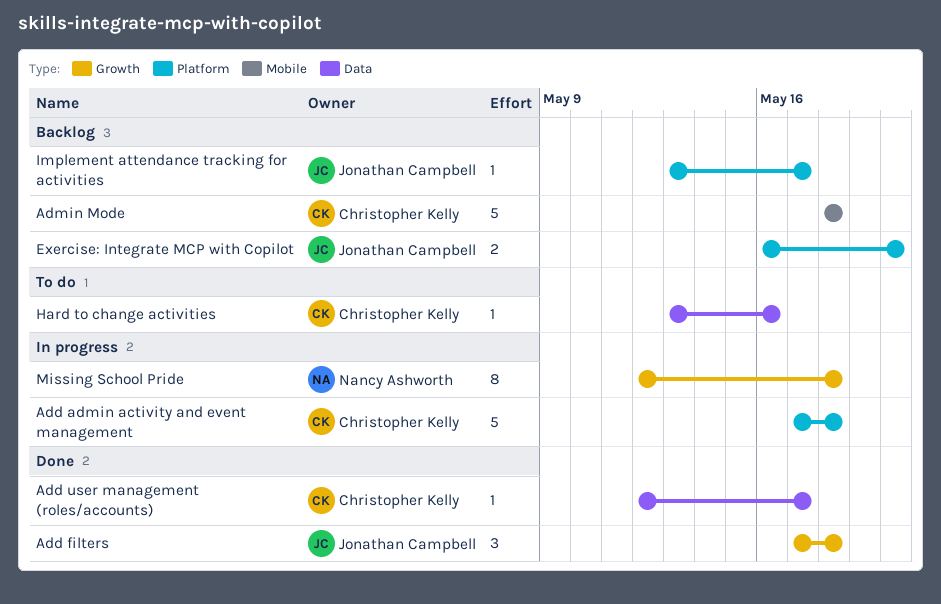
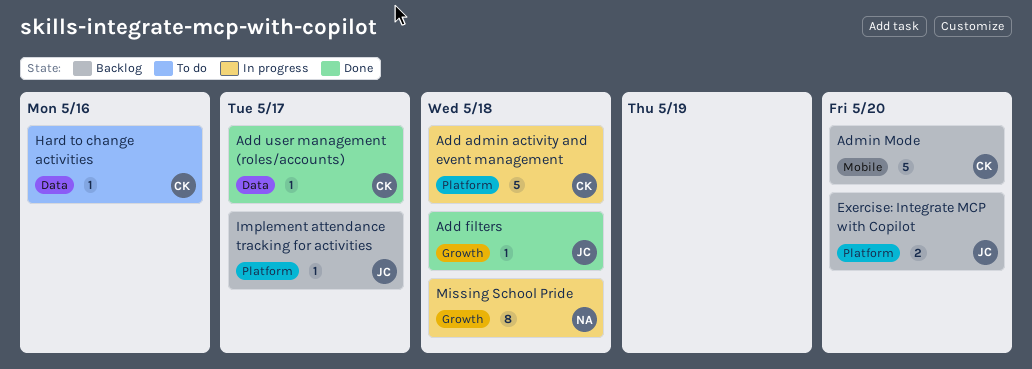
Add filters, estimate: 3 -> 1
Admin Mode, due: May 18 -> May 20

